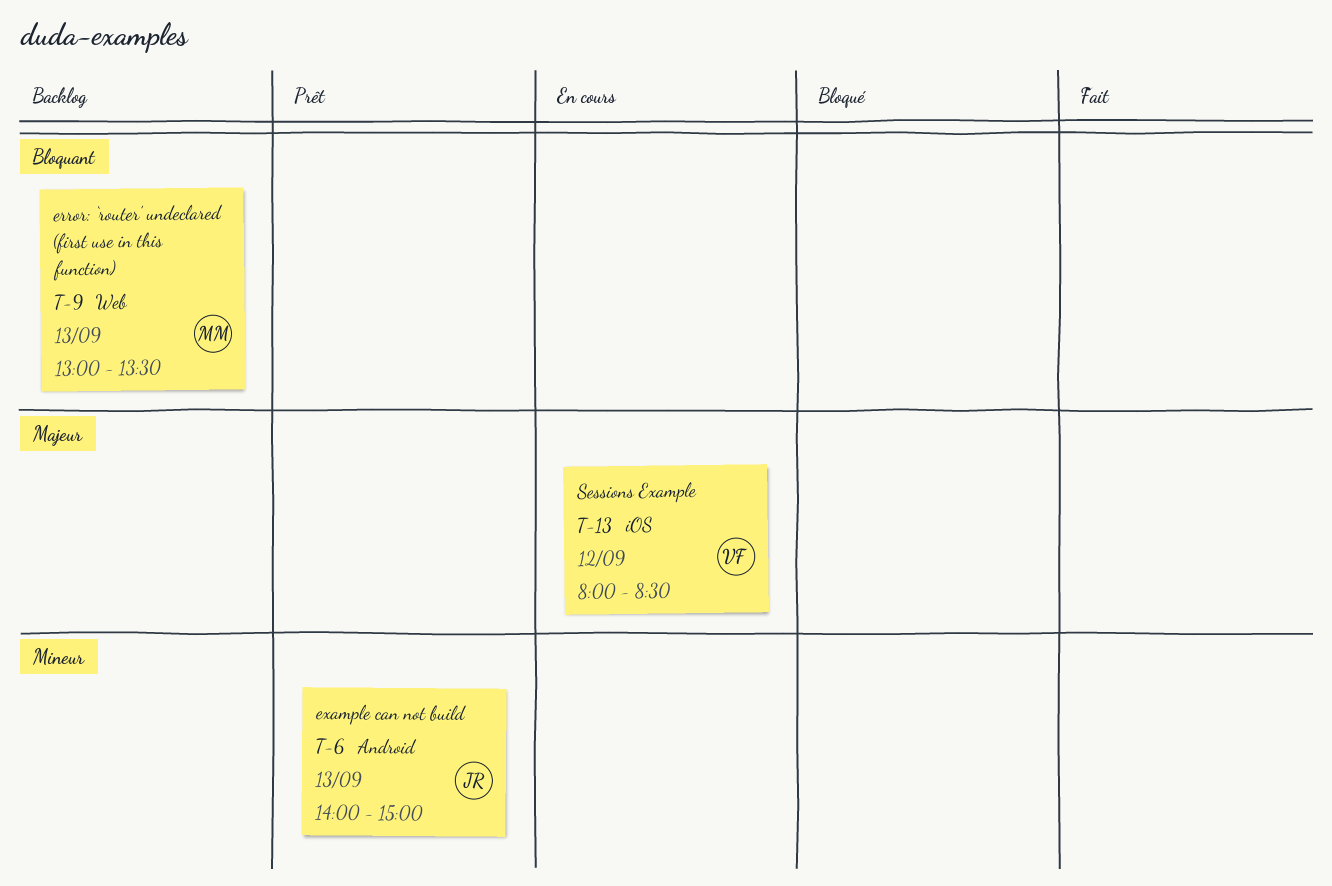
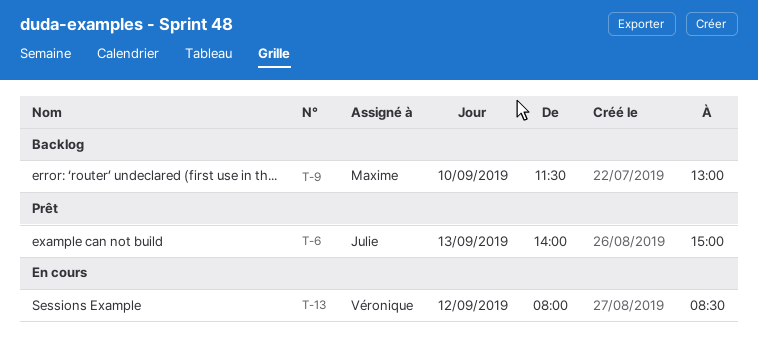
T-9, day: Sep 13 -> Sep 10
T-9, begins: 13:00 -> 11:30
T-9, ends: 13:30 -> 13:00

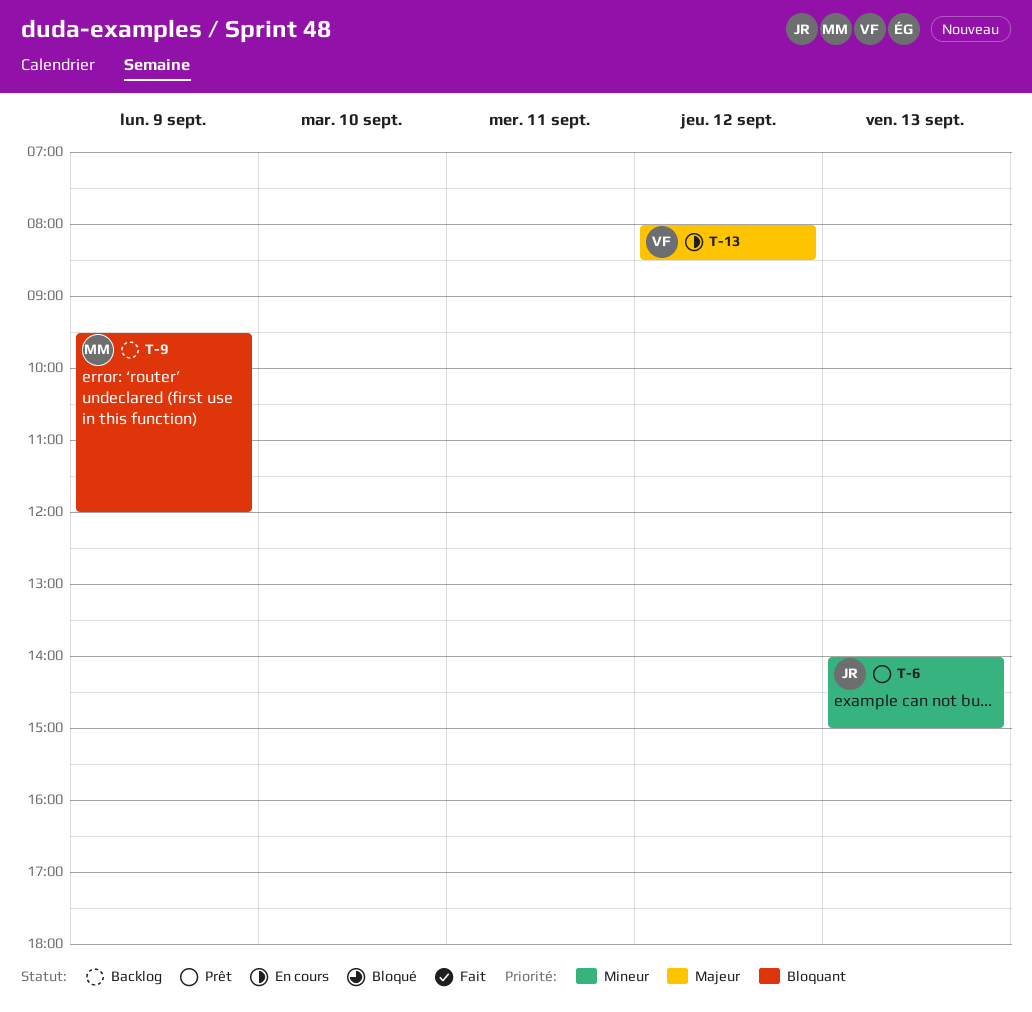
T-9, day: Sep 10 -> Sep 9
T-9, begins: 11:30 -> 09:30
T-9, ends: 13:00 -> 12:00

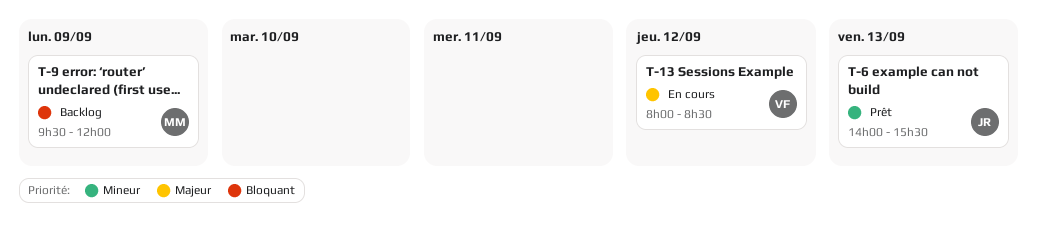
T-6, ends: 15:00 -> 15:30

